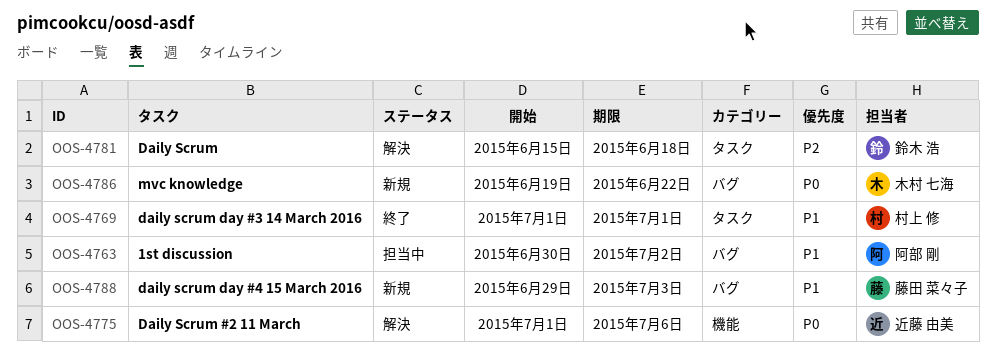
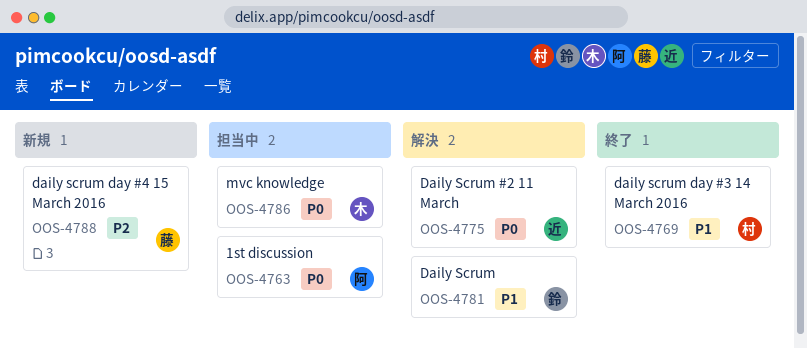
OOS-4763, priority: P1 -> P0
OOS-4781, priority: P2 -> P1
OOS-4786, status: 新規 -> 担当中
OOS-4788, priority: P1 -> P2

